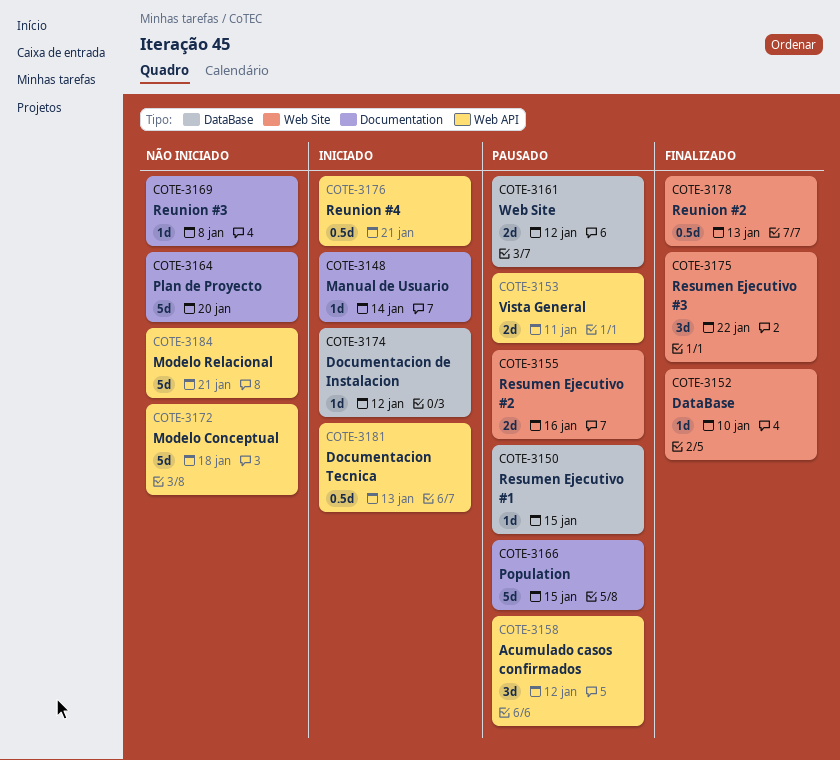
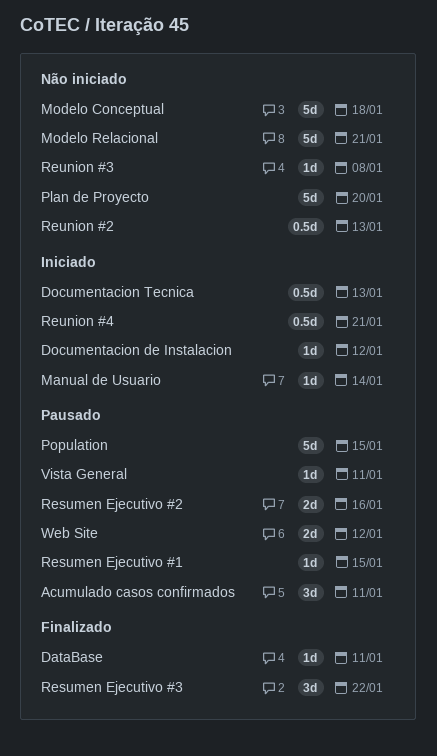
Acumulado casos confirmados, due: Jan 12 -> Jan 11
DataBase, due: Jan 10 -> Jan 11
Reunion #2, status: Finalizado -> Não iniciado
Vista General, estimate: 2d -> 1d

